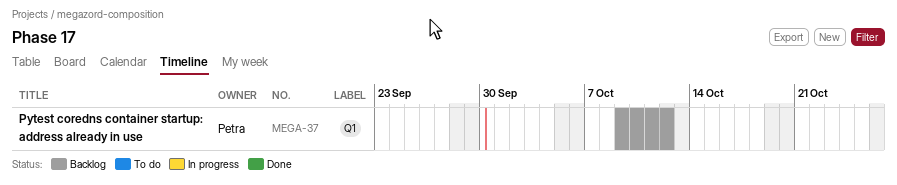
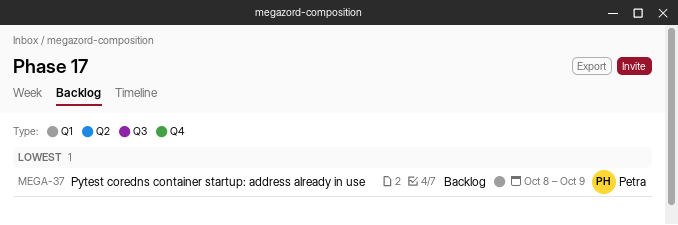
MEGA-37, start: Oct 9 -> Oct 8
MEGA-37, due: Oct 12 -> Oct 9

